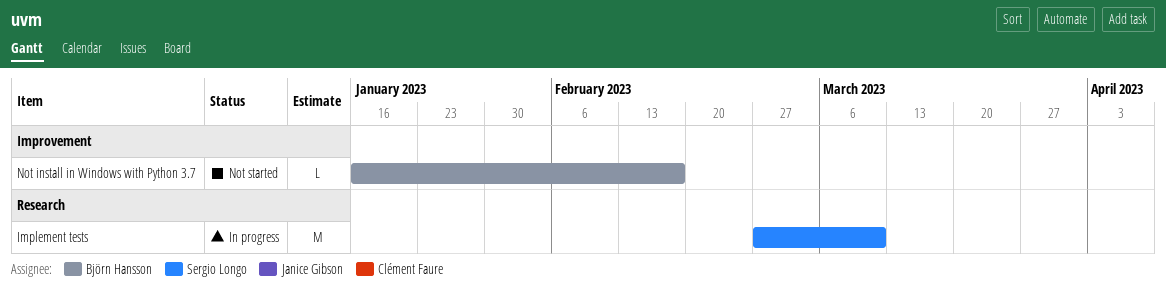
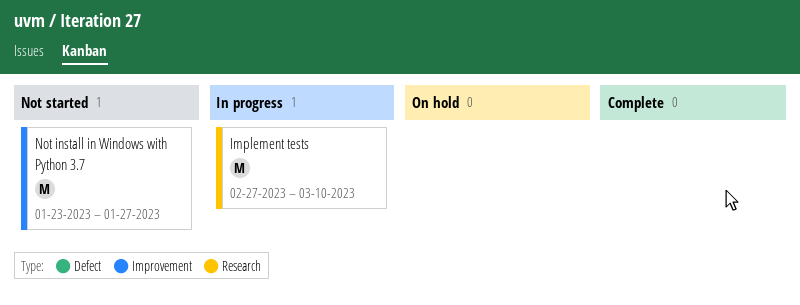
Not install in Windows with Python 3.7, estimate: L -> M
Not install in Windows with Python 3.7, start: Jan 16 -> Jan 23
Not install in Windows with Python 3.7, due: Feb 17 -> Jan 27

